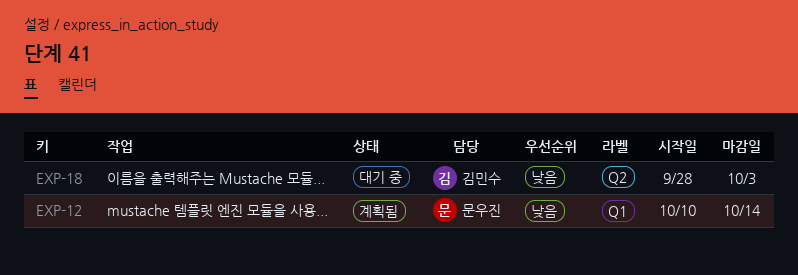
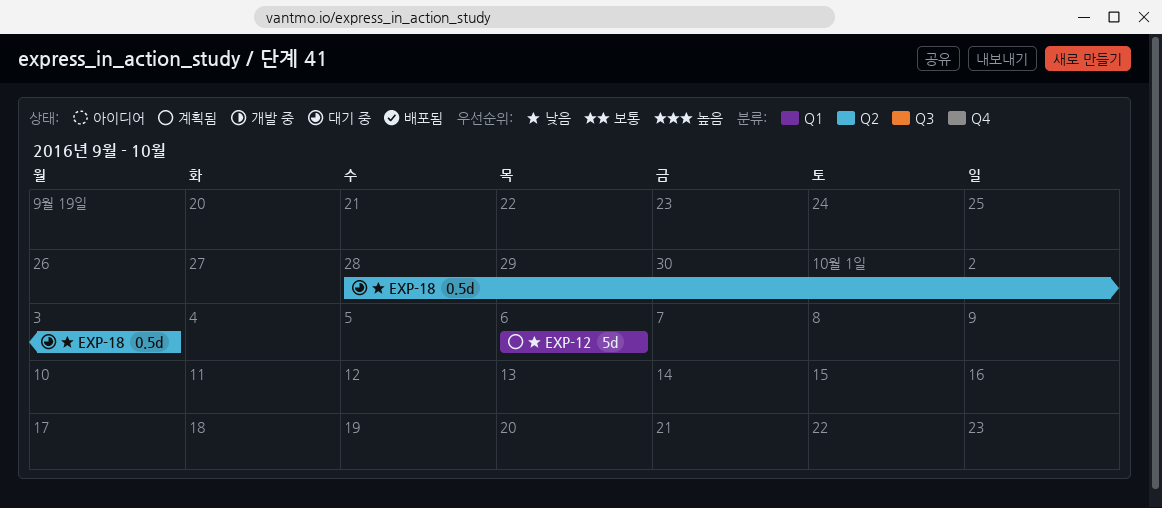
EXP-12, start: Oct 10 -> Oct 6
EXP-12, due: Oct 14 -> Oct 6

